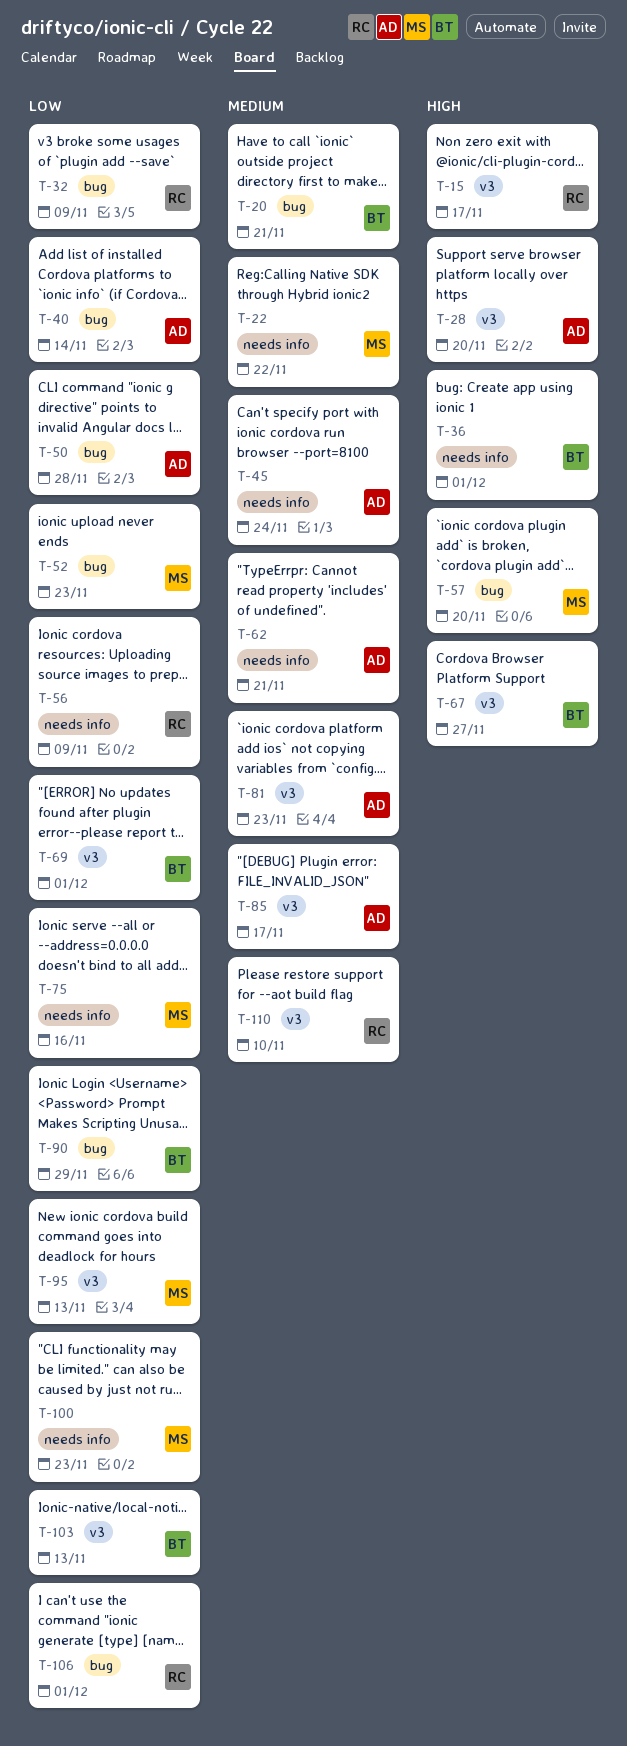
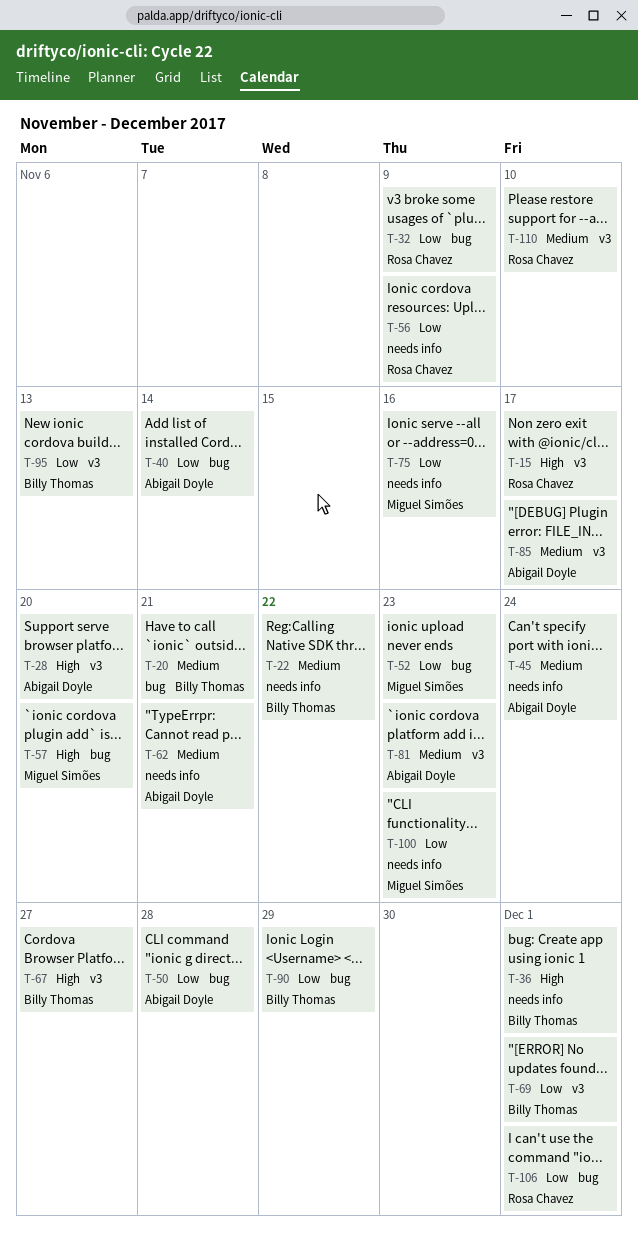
T-22, owner: Miguel Simões -> Billy Thomas
T-95, owner: Miguel Simões -> Billy Thomas
T-103: present -> none

